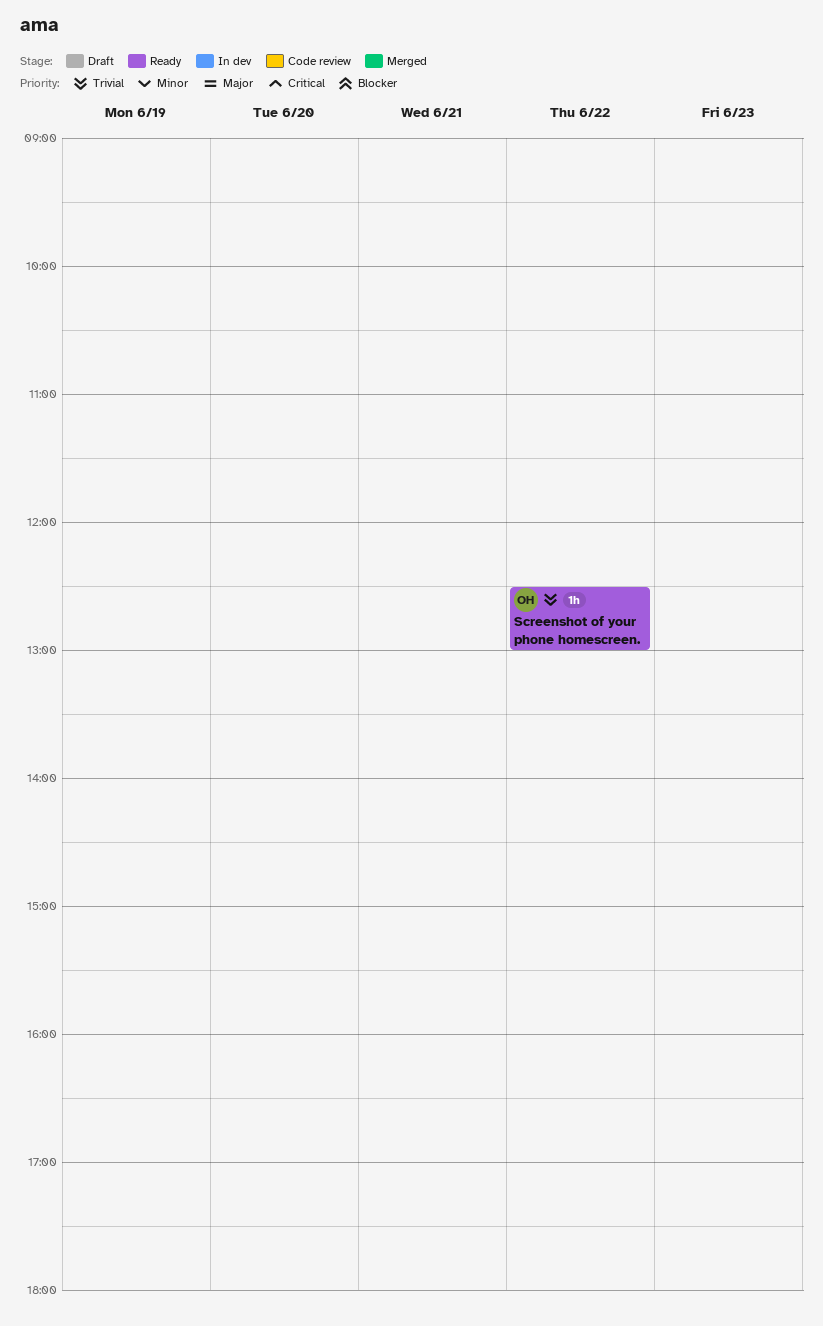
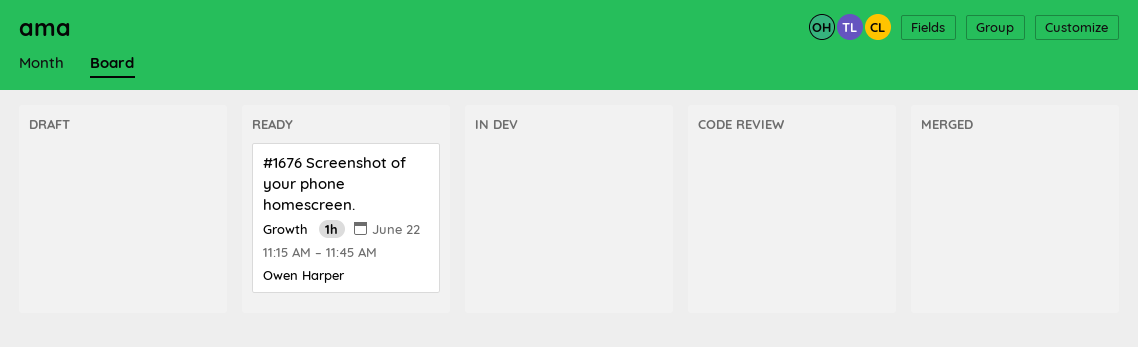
Screenshot of your phone homescreen., begins: 12:30 -> 11:15
Screenshot of your phone homescreen., ends: 13:00 -> 11:45

